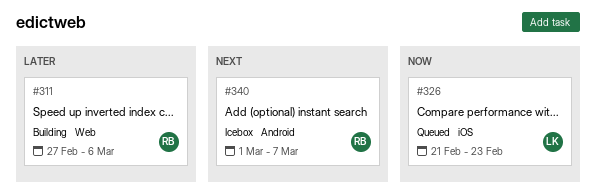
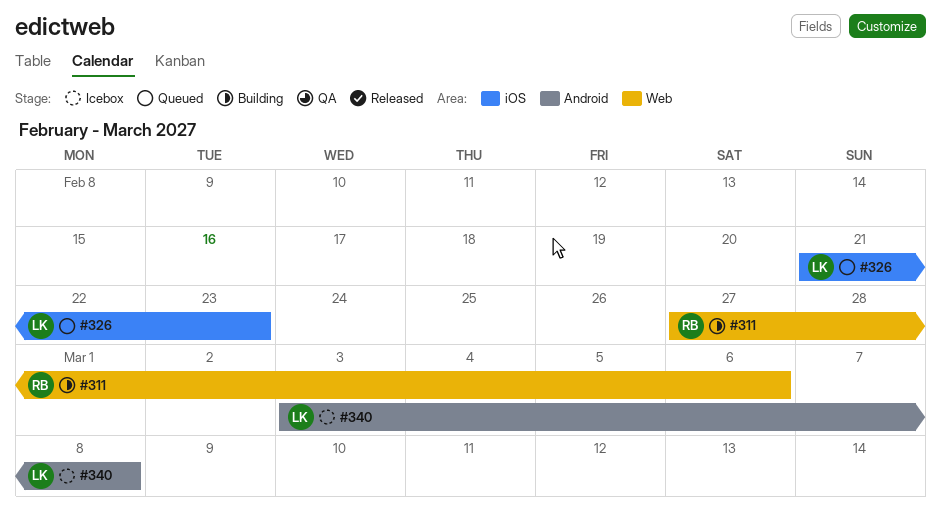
#340, owner: RB -> LK
#340, start: Mar 1 -> Mar 3
#340, due: Mar 7 -> Mar 8

